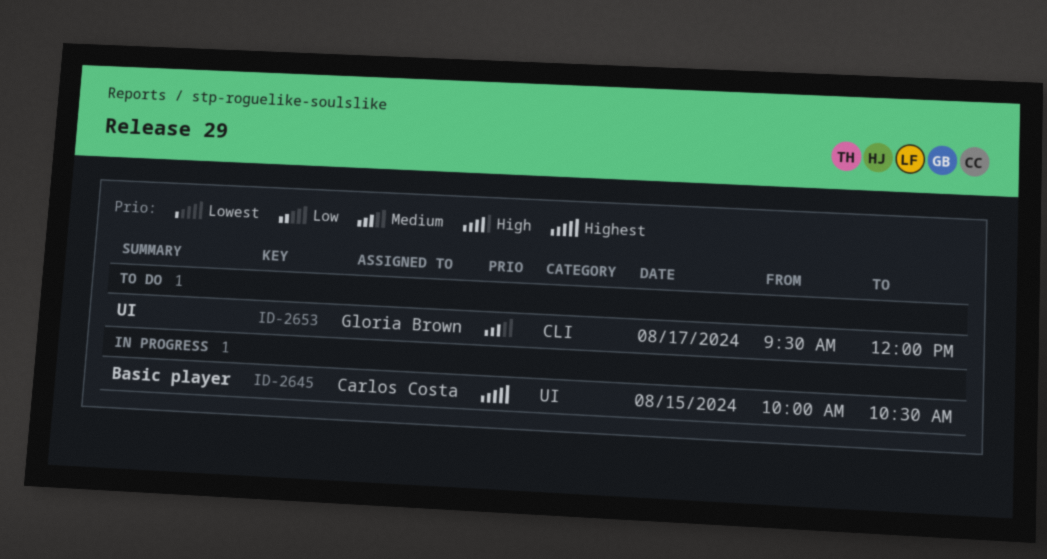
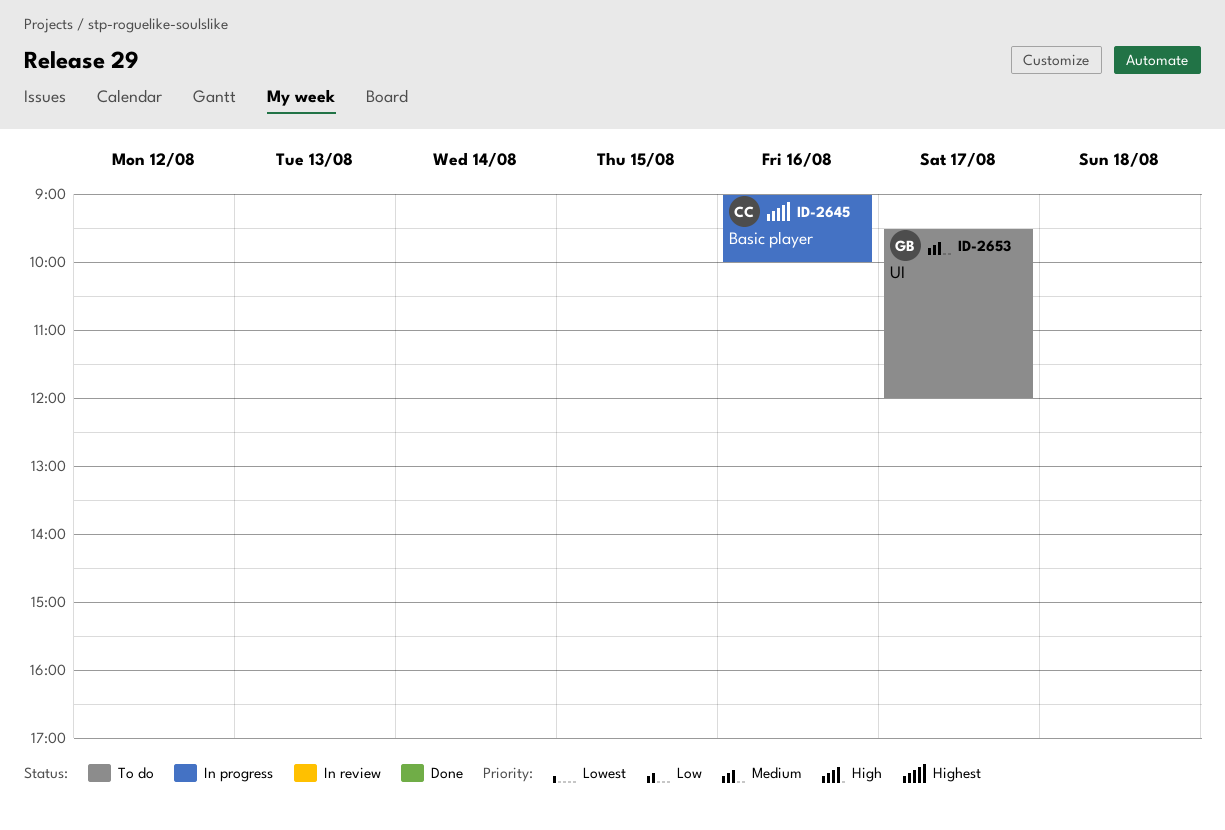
ID-2645, day: Aug 15 -> Aug 16
ID-2645, begins: 10:00 -> 09:00
ID-2645, ends: 10:30 -> 10:00

